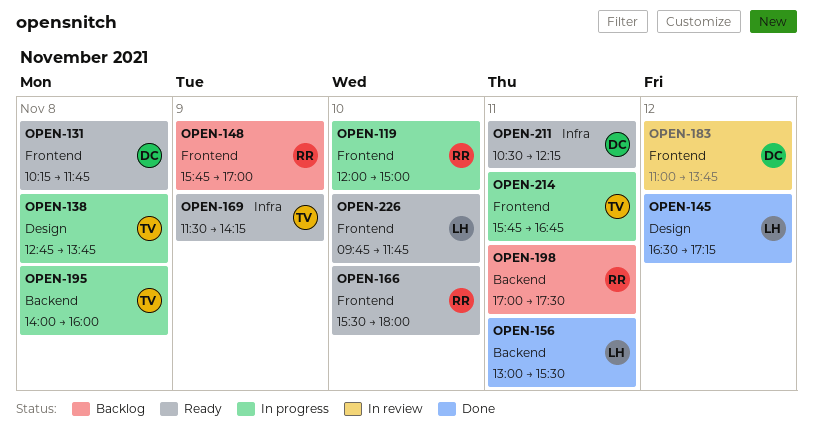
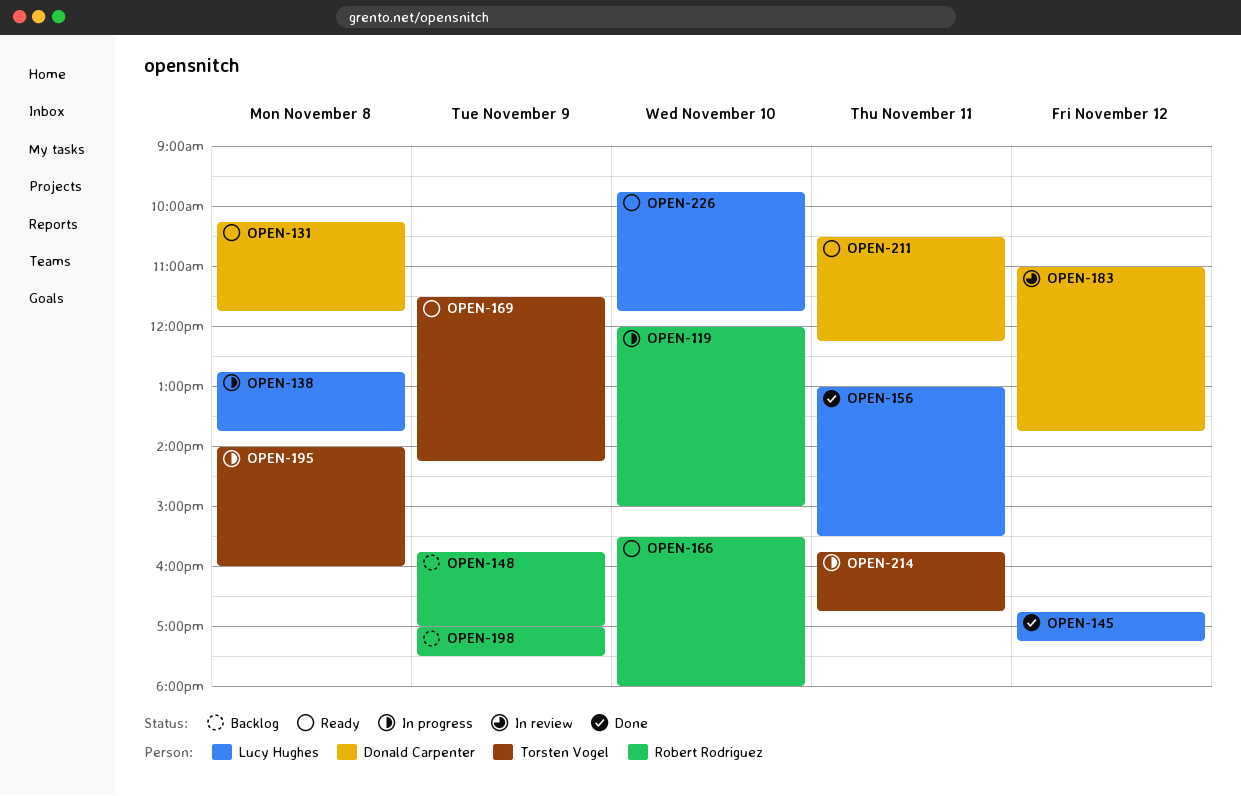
OPEN-138, owner: Torsten Vogel -> Lucy Hughes
OPEN-145, begins: 16:30 -> 16:45
OPEN-198, day: Nov 11 -> Nov 9

